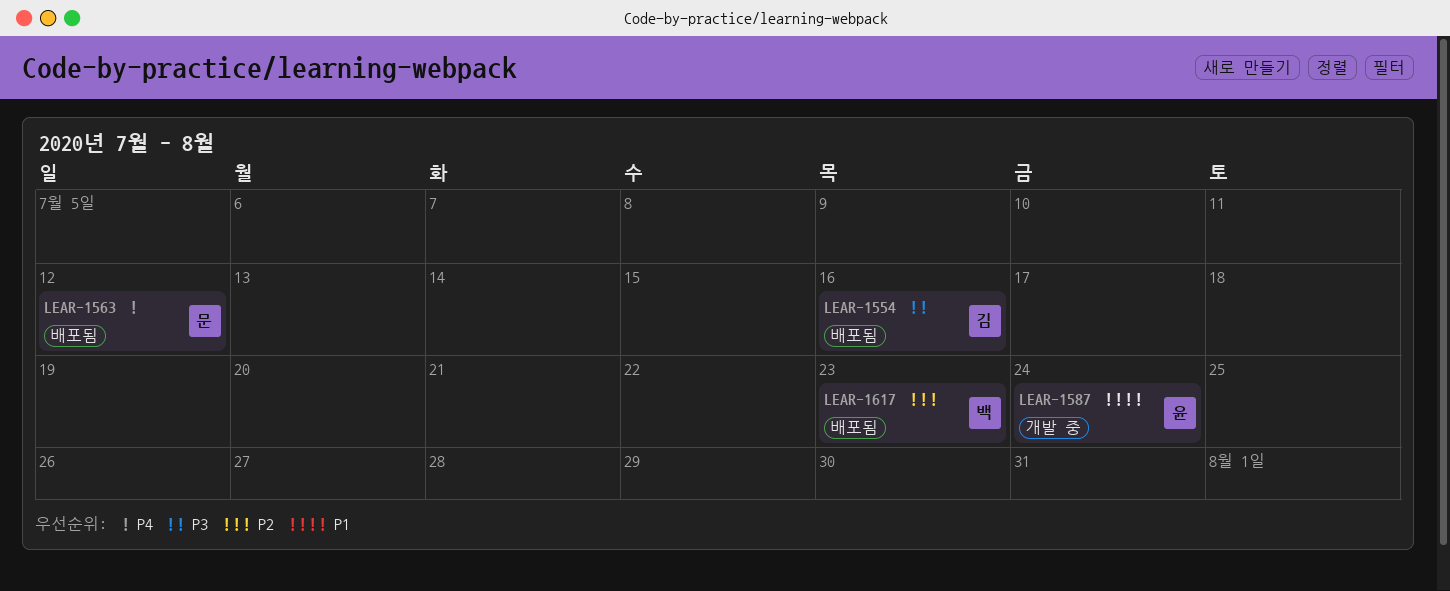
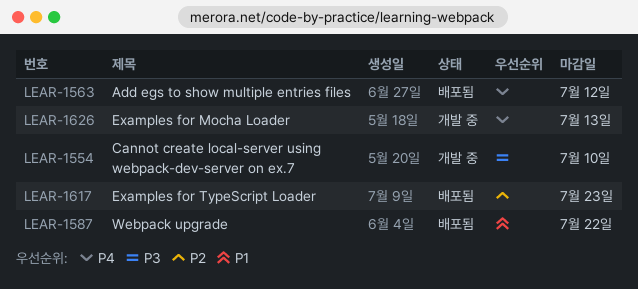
LEAR-1554, status: 배포됨 -> 개발 중
LEAR-1554, due: Jul 16 -> Jul 10
LEAR-1587, status: 개발 중 -> 배포됨
LEAR-1587, due: Jul 24 -> Jul 22
LEAR-1626: none -> present

